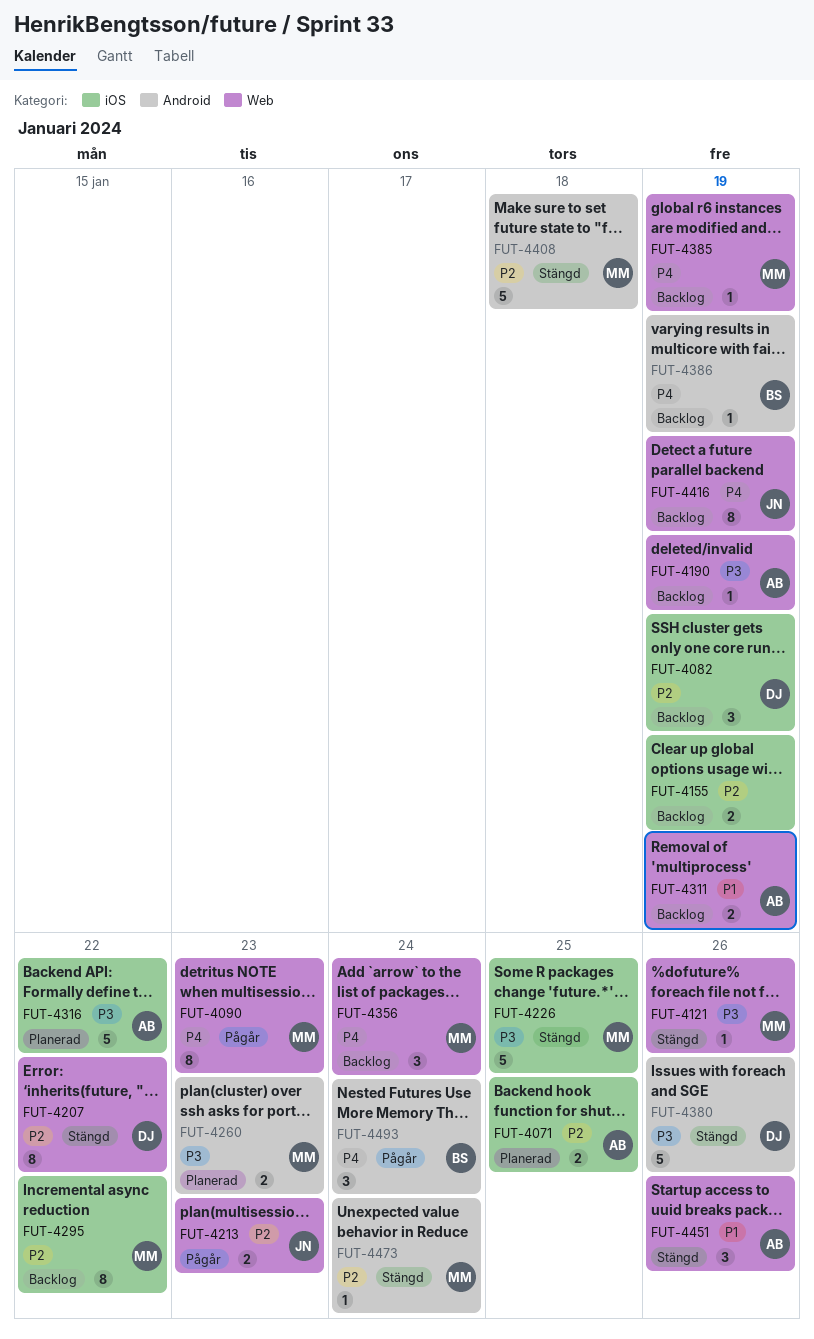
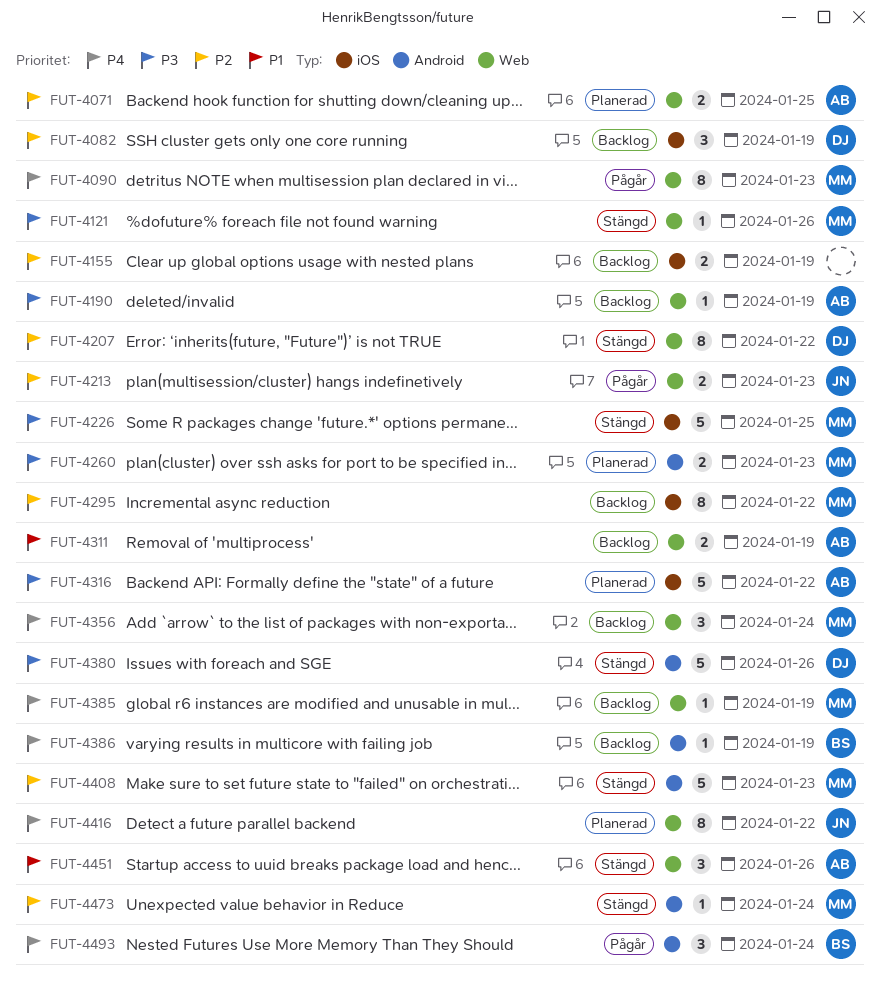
FUT-4071, label: iOS -> Web
FUT-4408, due: Jan 18 -> Jan 23
FUT-4416, status: Backlog -> Planerad
FUT-4416, due: Jan 19 -> Jan 22

